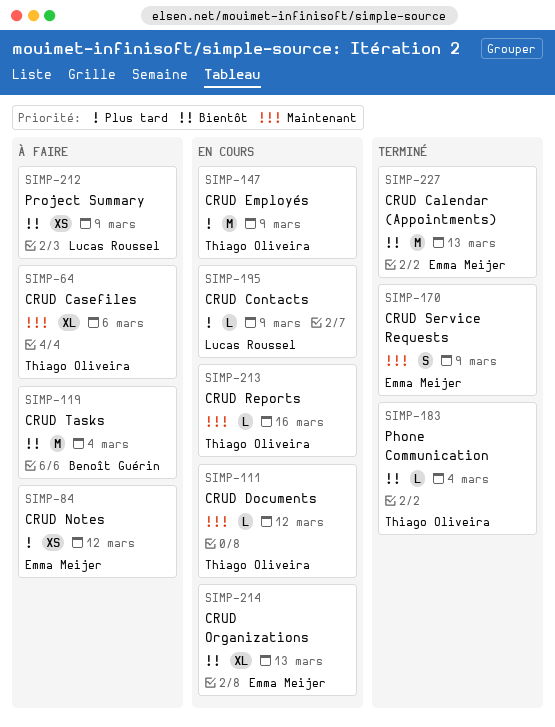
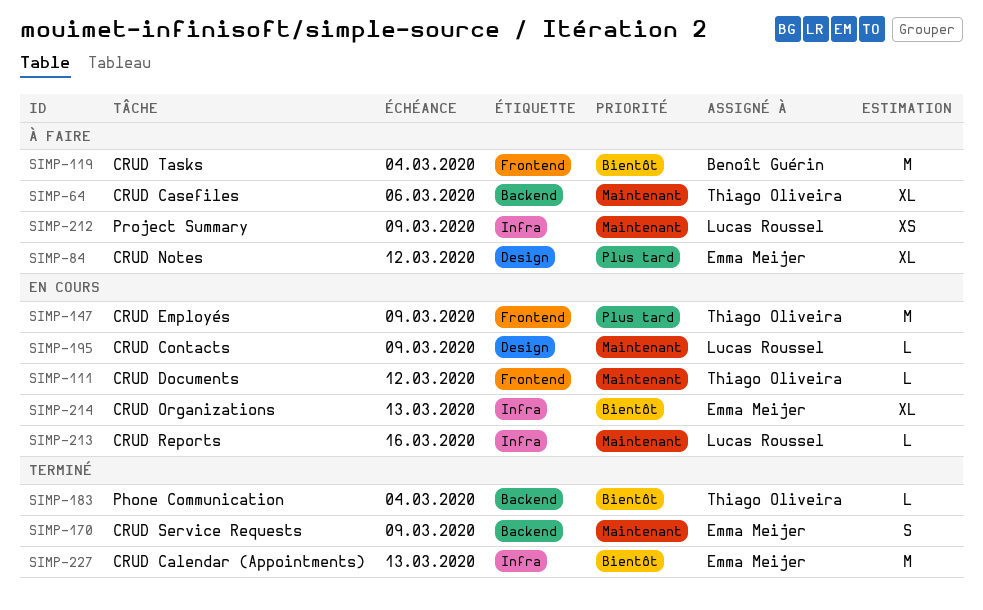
SIMP-84, estimate: XS -> XL
SIMP-195, priority: Plus tard -> Maintenant
SIMP-212, priority: Bientôt -> Maintenant
SIMP-213, owner: Thiago Oliveira -> Lucas Roussel

